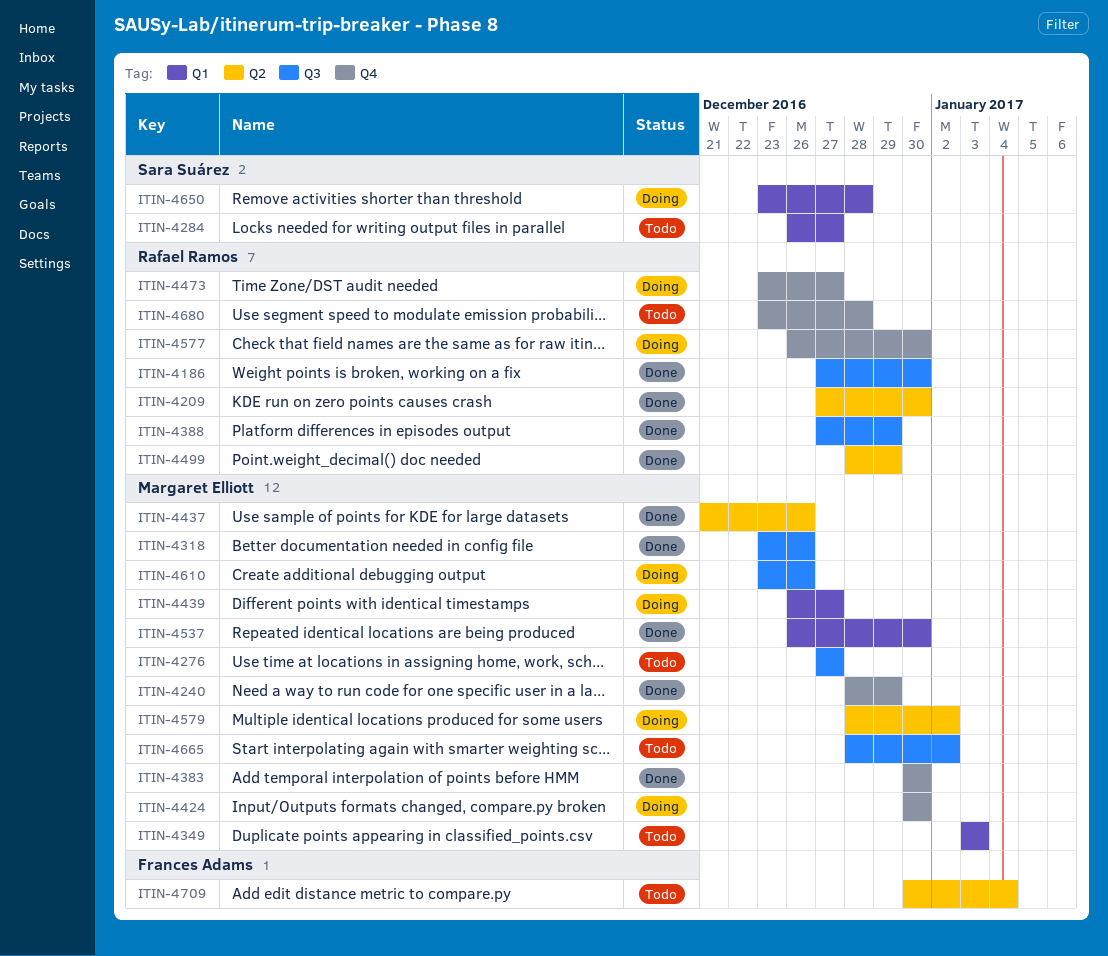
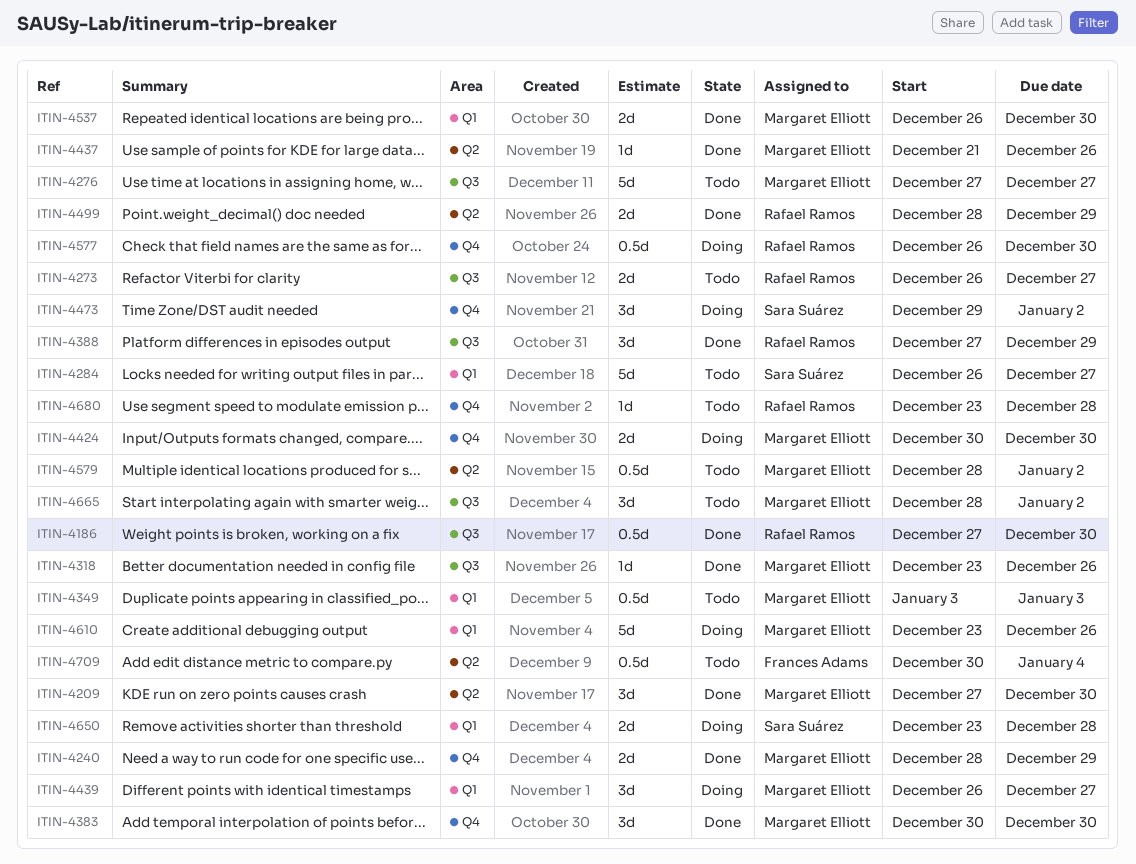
ITIN-4209, owner: Rafael Ramos -> Margaret Elliott
ITIN-4273: none -> present
ITIN-4473, owner: Rafael Ramos -> Sara Suárez
ITIN-4473, start: Dec 23 -> Dec 29
ITIN-4473, due: Dec 27 -> Jan 2
ITIN-4579, status: Doing -> Todo
ITIN-4610, label: Q3 -> Q1

